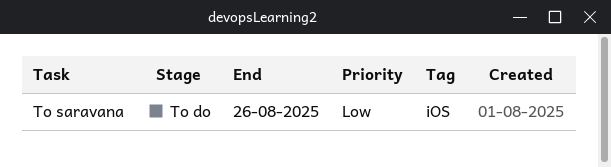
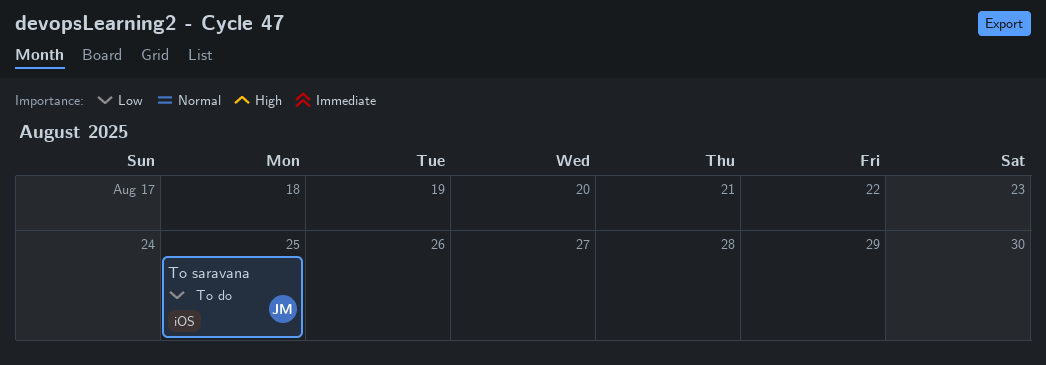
To saravana, due: Aug 26 -> Aug 25

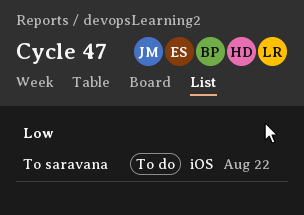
To saravana, due: Aug 25 -> Aug 22

